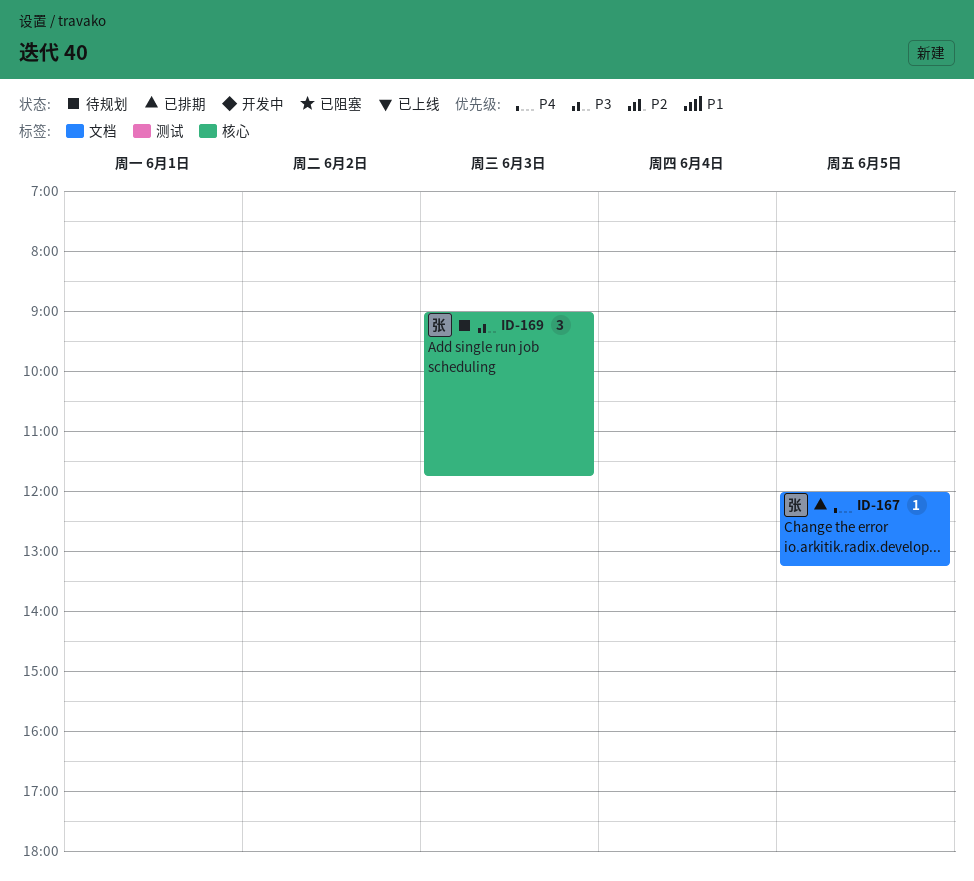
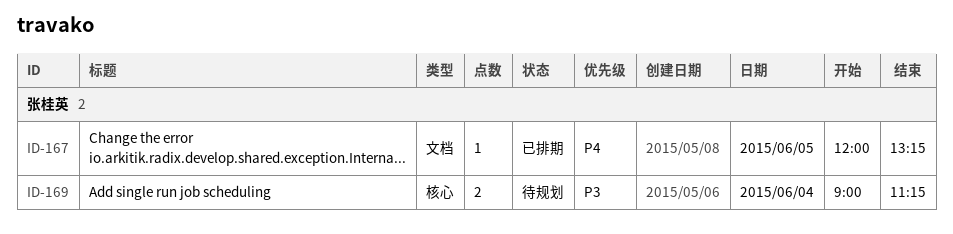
ID-169, estimate: 3 -> 2
ID-169, day: Jun 3 -> Jun 4
ID-169, ends: 11:45 -> 11:15

